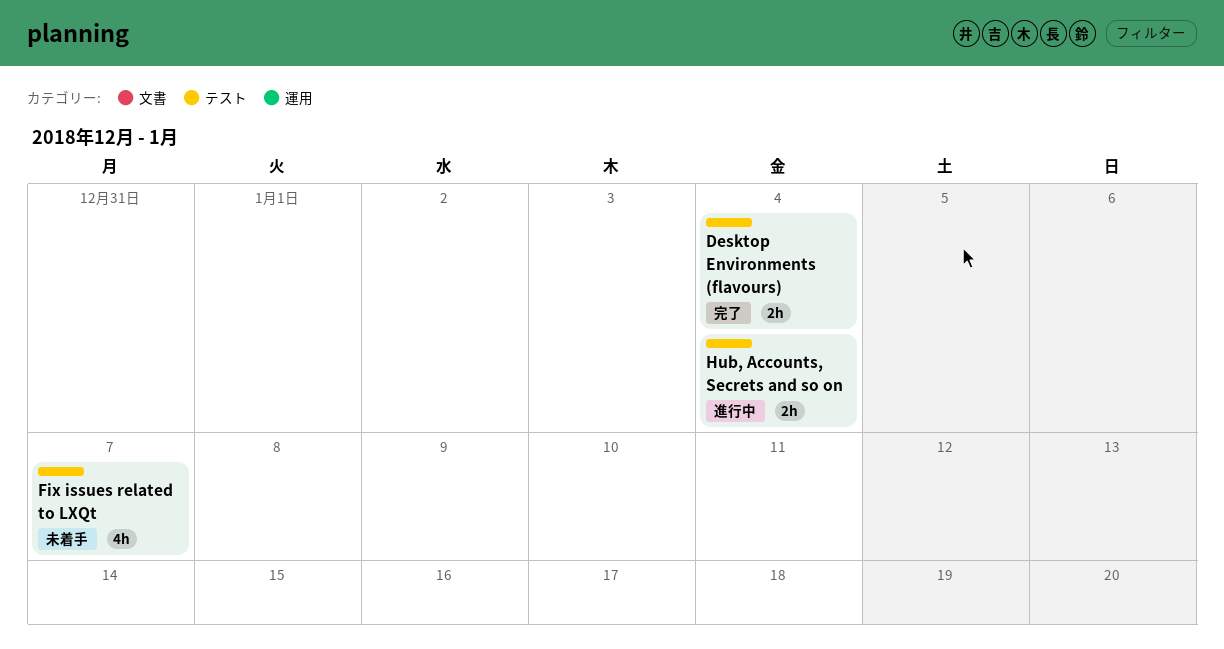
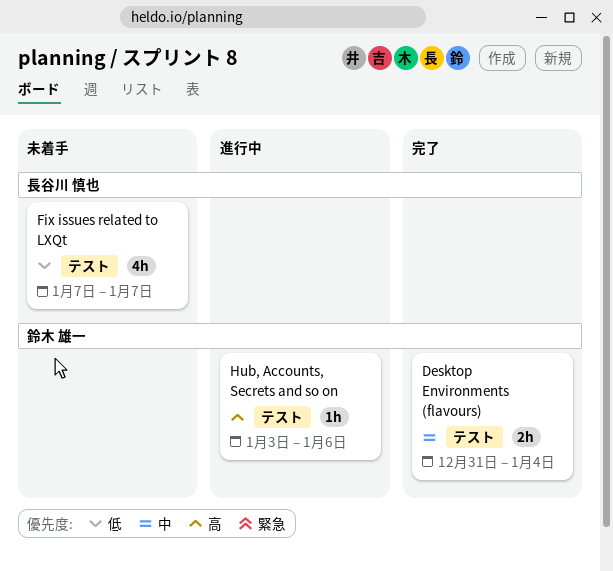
Hub, Accounts, Secrets and so on, estimate: 2h -> 1h
Hub, Accounts, Secrets and so on, due: Jan 4 -> Jan 6

